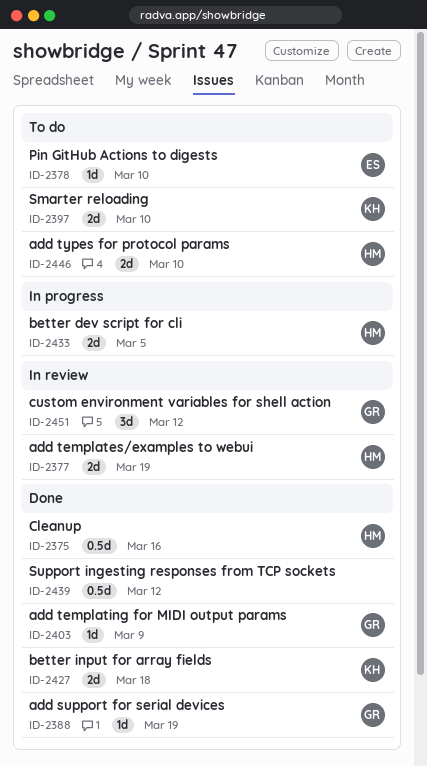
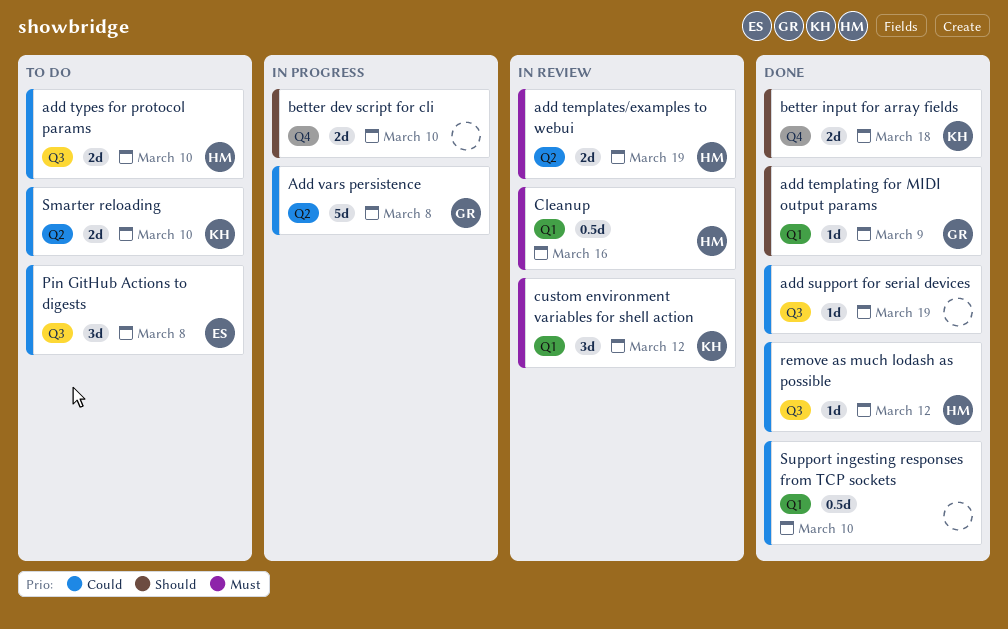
add support for serial devices, owner: GR -> none
Add vars persistence: none -> present
better dev script for cli, owner: HM -> none
better dev script for cli, due: Mar 5 -> Mar 10
Cleanup, status: Done -> In review
custom environment variables for shell action, owner: GR -> KH
Pin GitHub Actions to digests, estimate: 1d -> 3d
Pin GitHub Actions to digests, due: Mar 10 -> Mar 8
remove as much lodash as possible: none -> present
Support ingesting responses from TCP sockets, due: Mar 12 -> Mar 10

